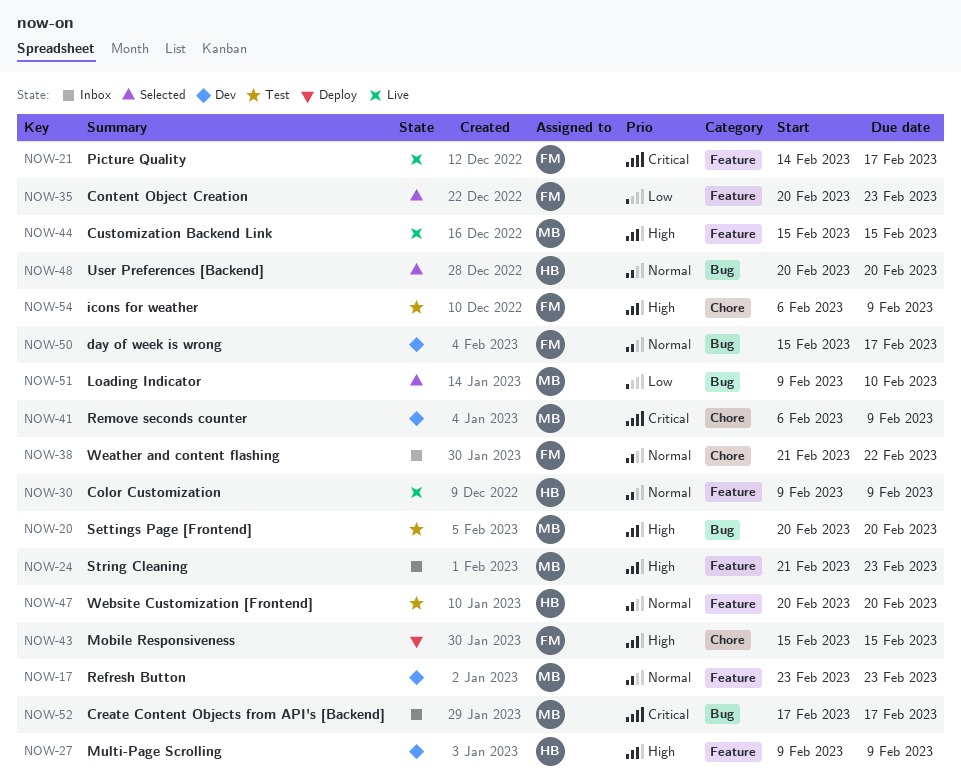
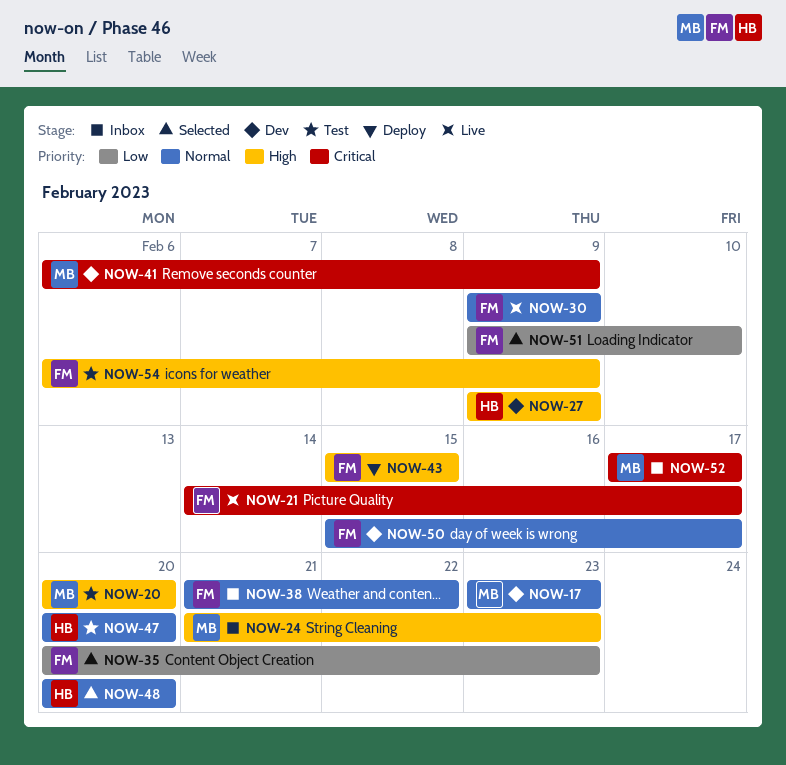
NOW-30, owner: HB -> FM
NOW-44: present -> none
NOW-51, owner: MB -> FM

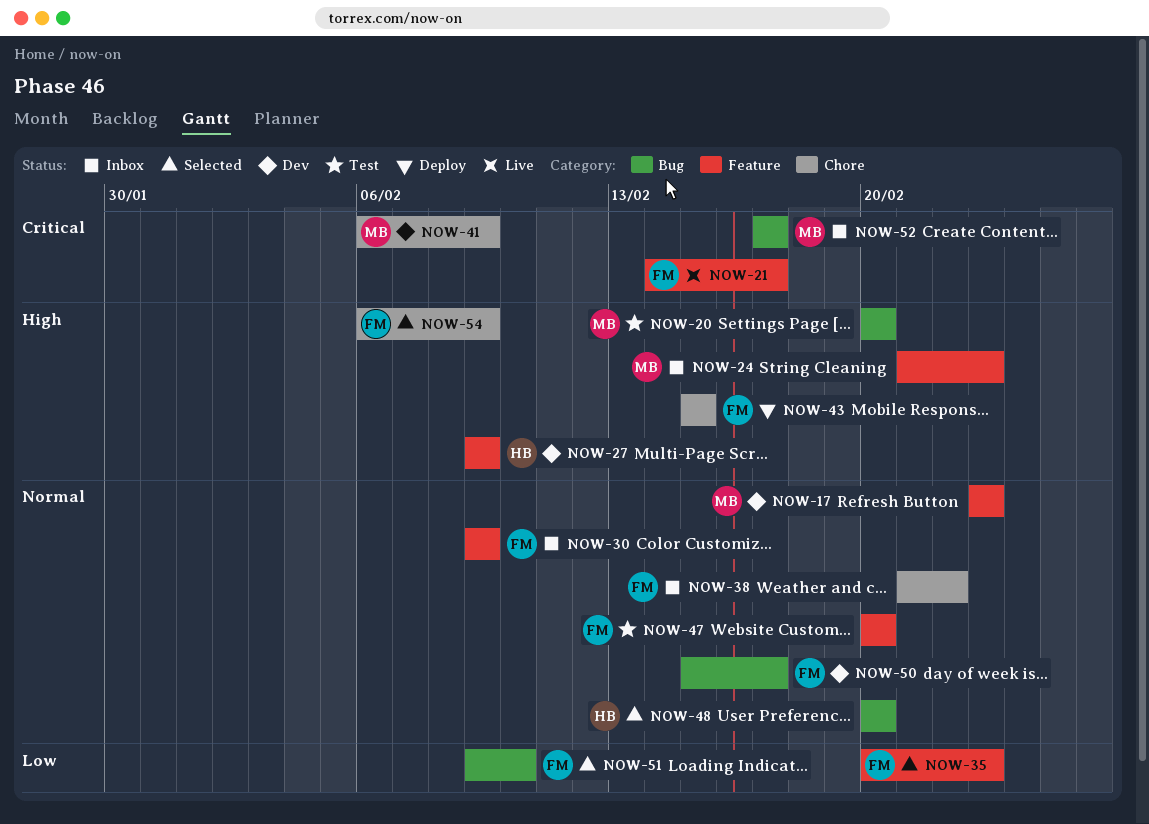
NOW-30, status: Live -> Inbox
NOW-47, owner: HB -> FM
NOW-54, status: Test -> Selected

